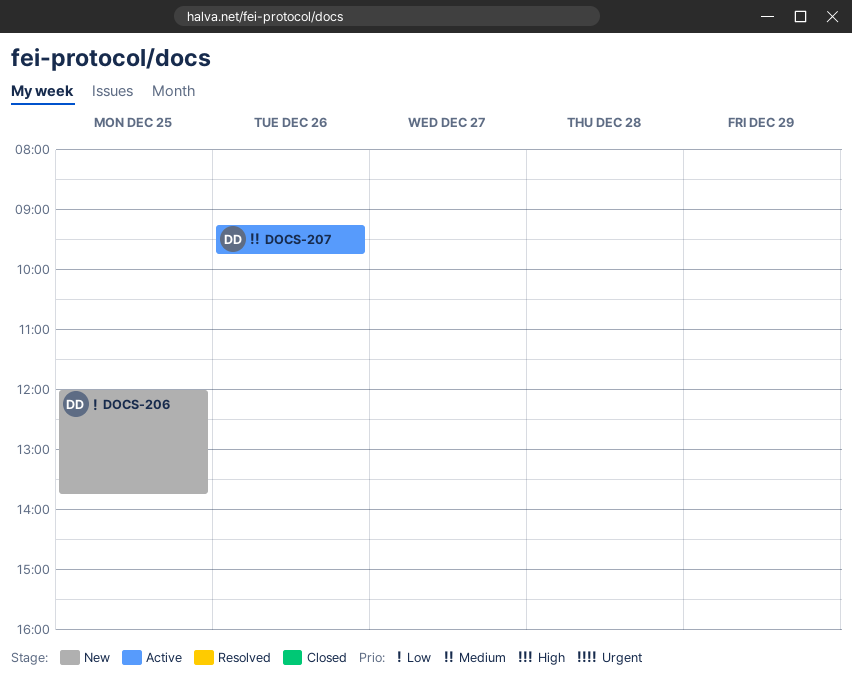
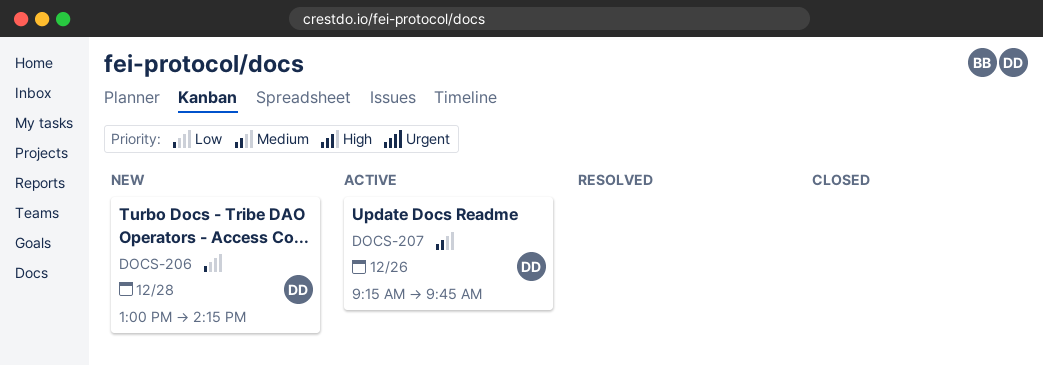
DOCS-206, day: Dec 25 -> Dec 28
DOCS-206, begins: 12:00 -> 13:00
DOCS-206, ends: 13:45 -> 14:15

